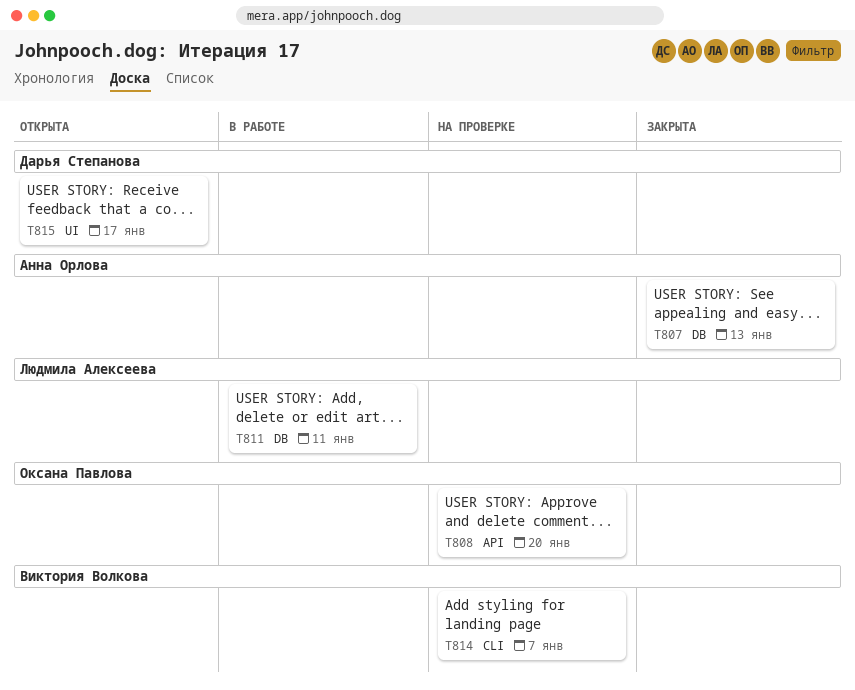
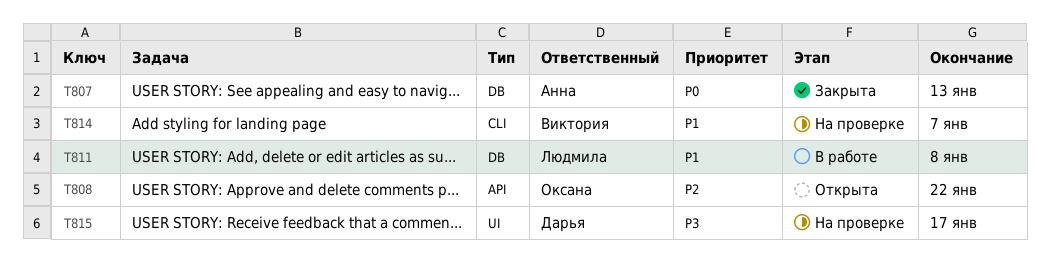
T808, status: На проверке -> Открыта
T808, due: Jan 20 -> Jan 22
T811, due: Jan 11 -> Jan 8
T815, status: Открыта -> На проверке

